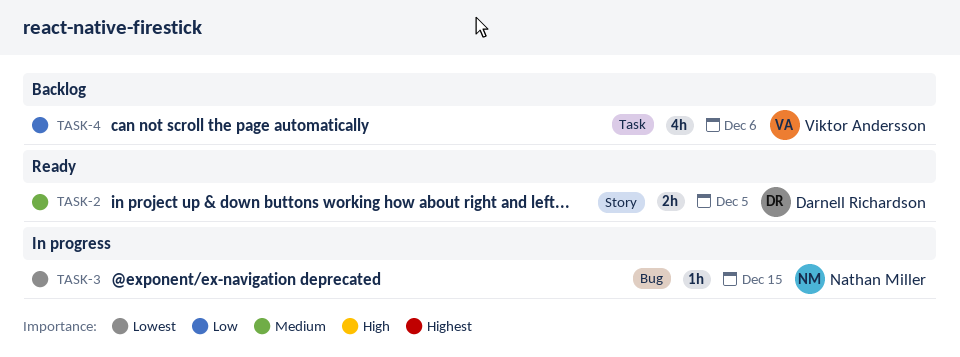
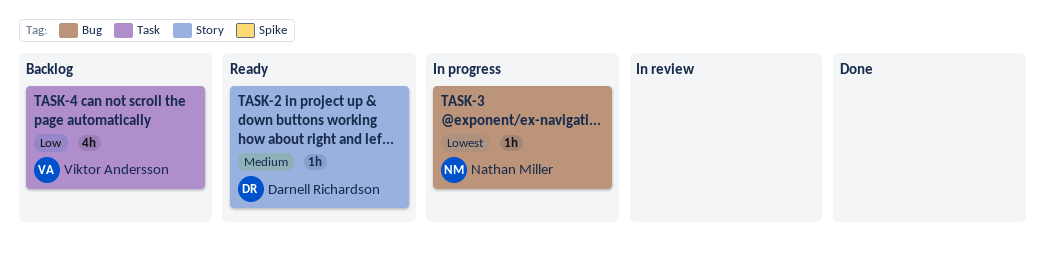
TASK-2, estimate: 2h -> 1h

